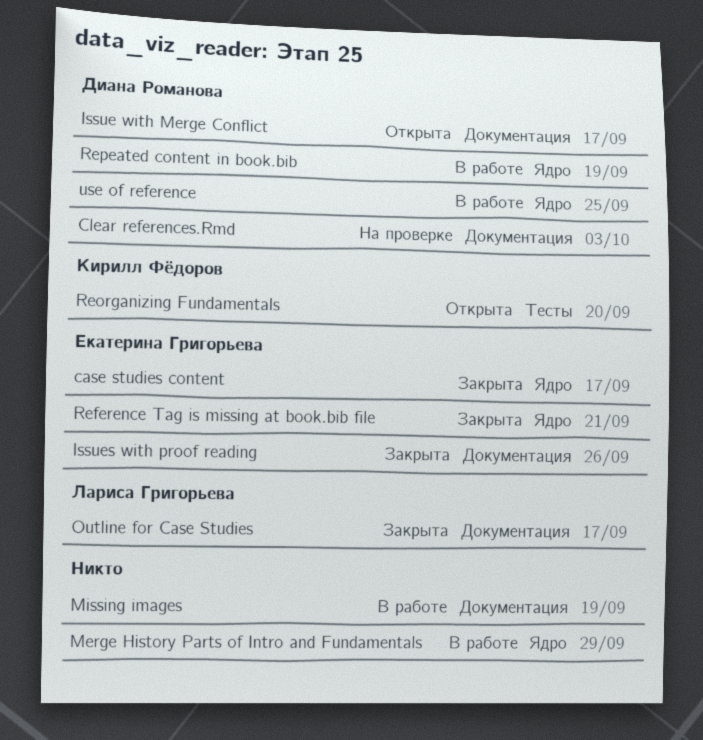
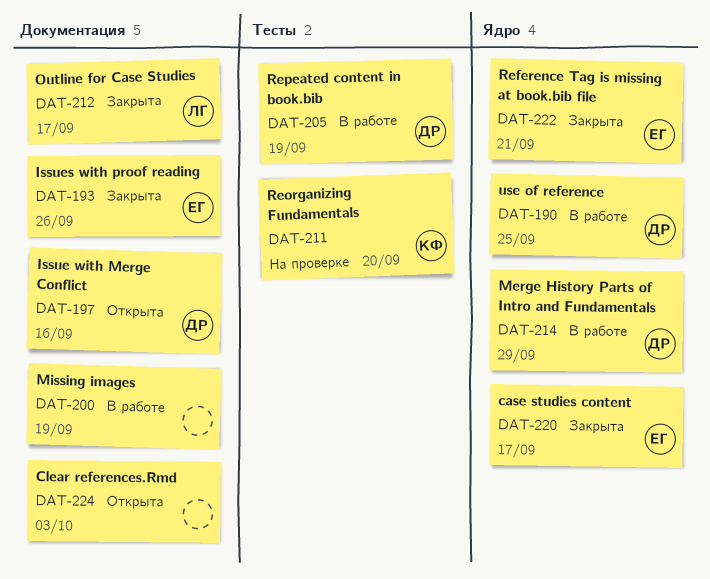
Clear references.Rmd, status: На проверке -> Открыта
Clear references.Rmd, owner: Диана Романова -> none
Issue with Merge Conflict, due: Sep 17 -> Sep 16
Merge History Parts of Intro and Fundamentals, owner: none -> Диана Романова
Reorganizing Fundamentals, status: Открыта -> На проверке
Repeated content in book.bib, label: Ядро -> Тесты

